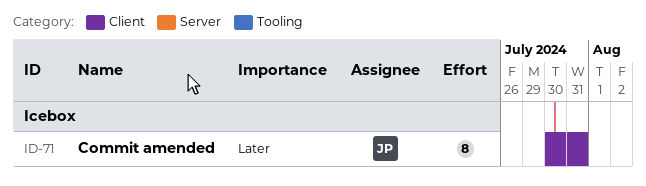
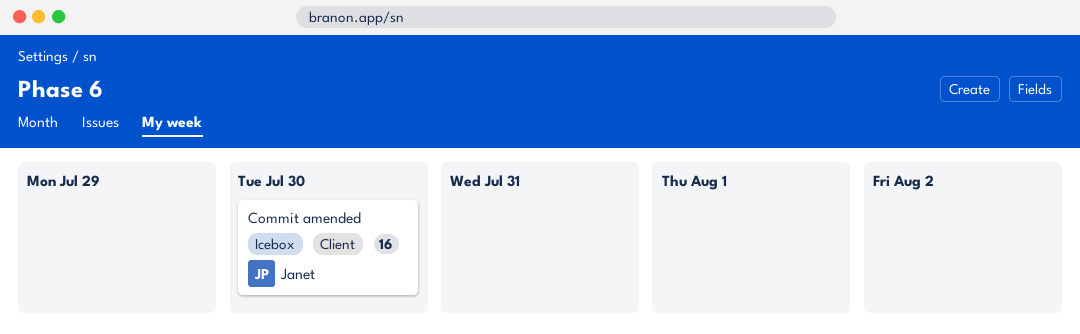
Commit amended, estimate: 8 -> 16
Commit amended, due: Jul 31 -> Jul 30

